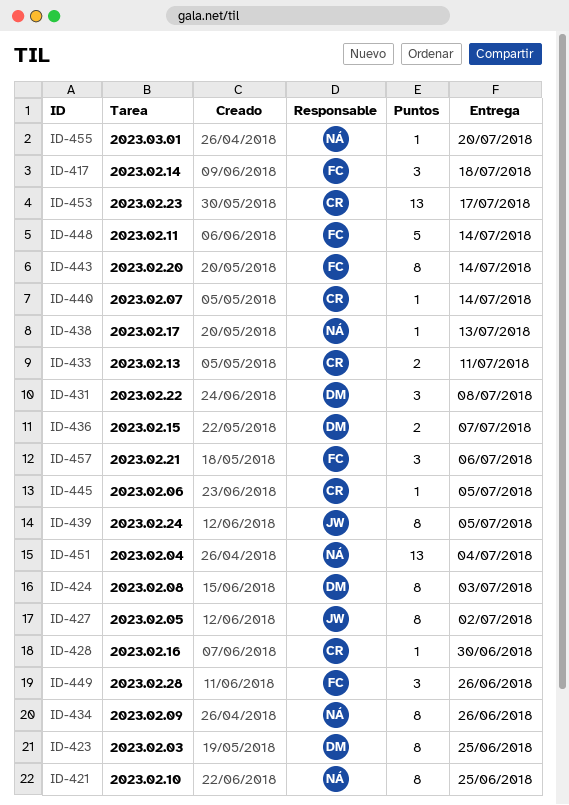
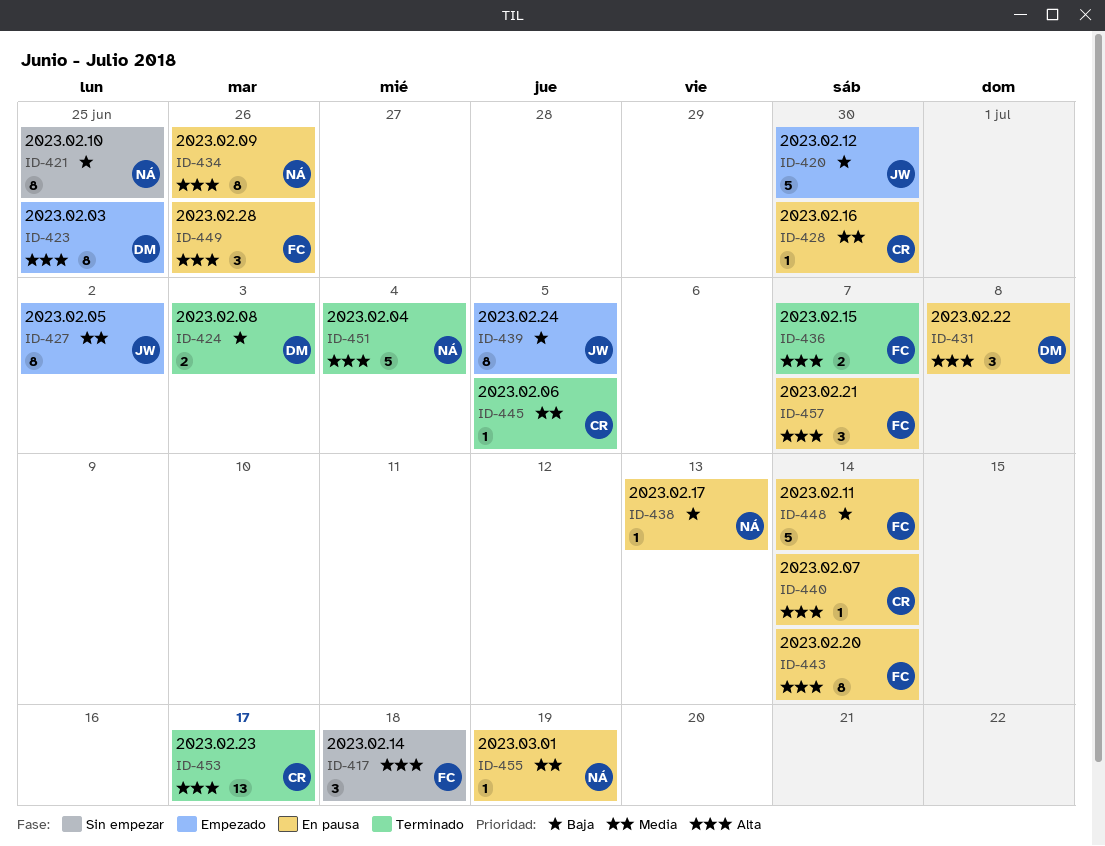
ID-420: none -> present
ID-424, estimate: 8 -> 2
ID-433: present -> none
ID-436, owner: DM -> FC
ID-451, estimate: 13 -> 5
ID-455, due: Jul 20 -> Jul 19
ID-457, due: Jul 6 -> Jul 7

